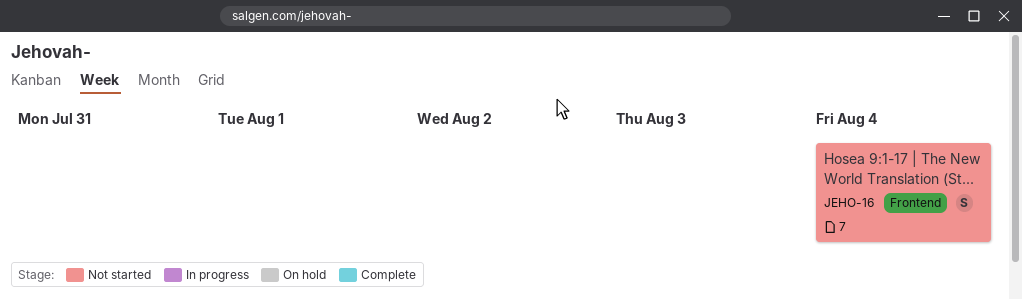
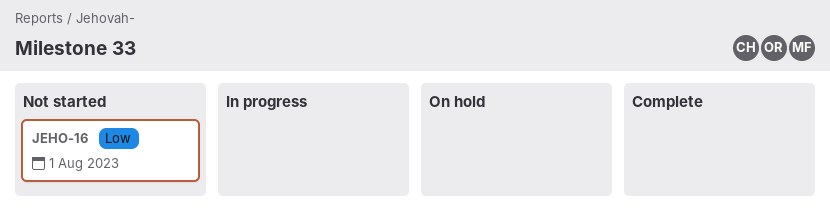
JEHO-16, due: Aug 4 -> Aug 1

